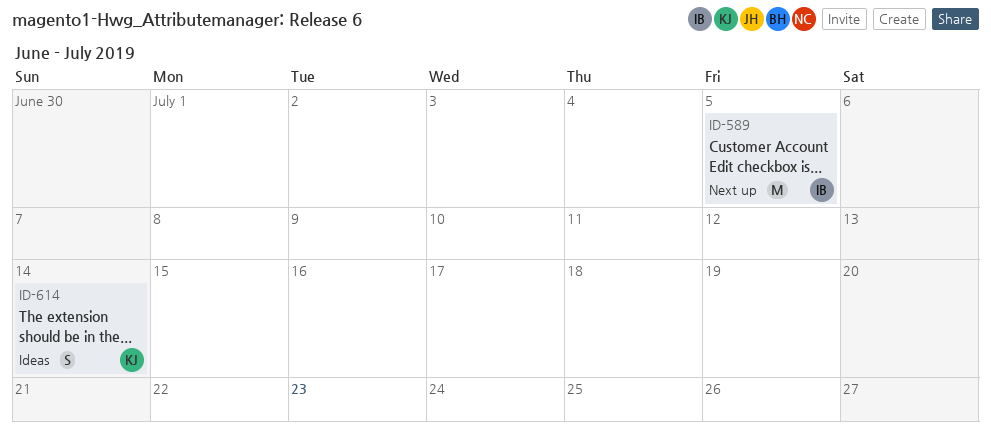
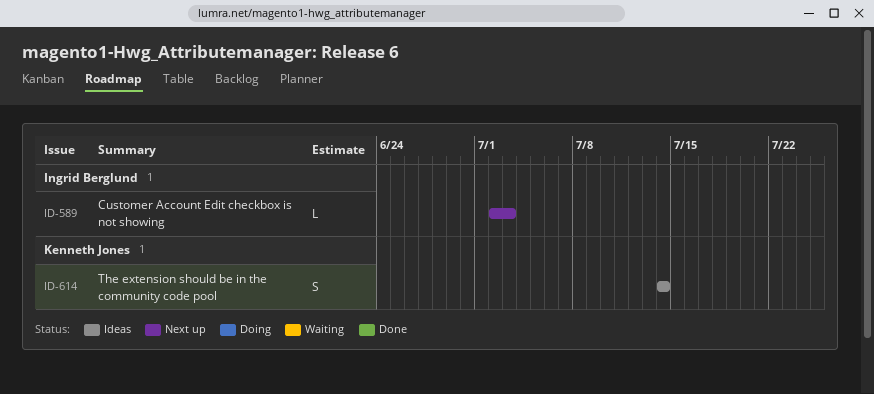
ID-589, estimate: M -> L
ID-589, due: Jul 5 -> Jul 3

